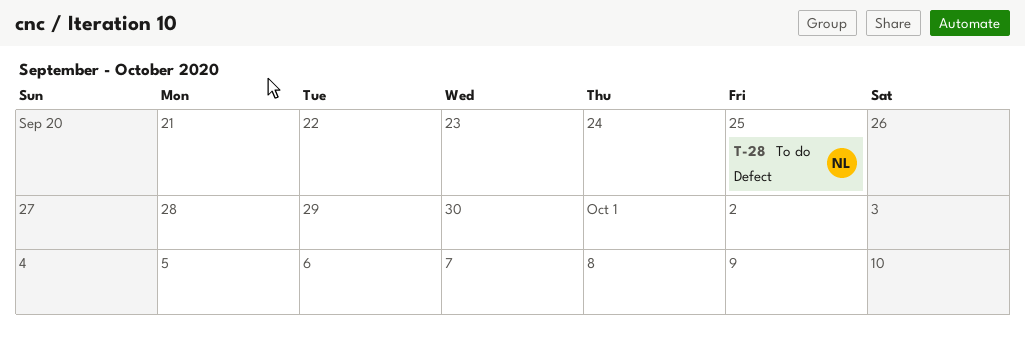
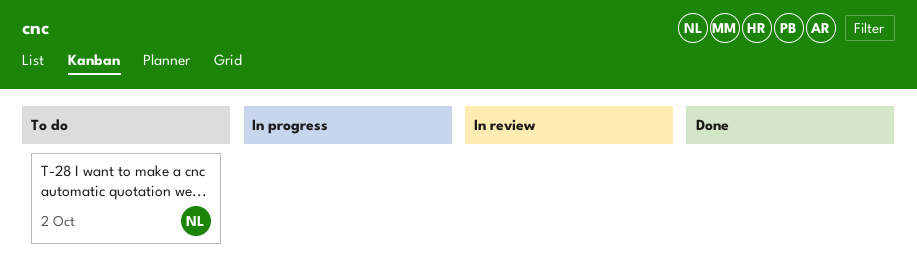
T-28, due: Sep 25 -> Oct 2

